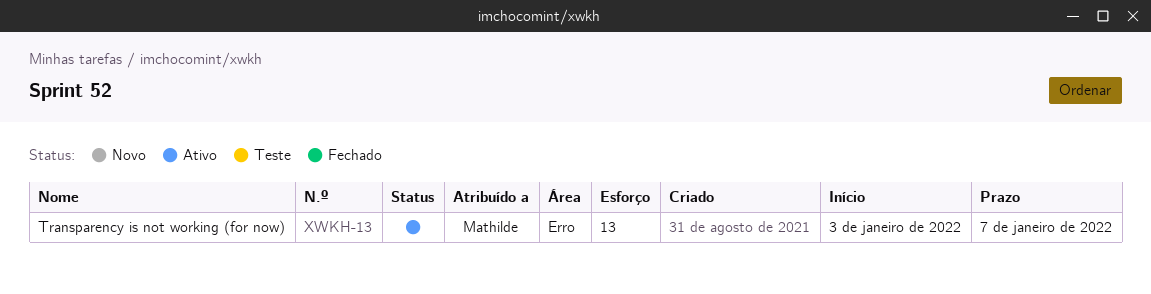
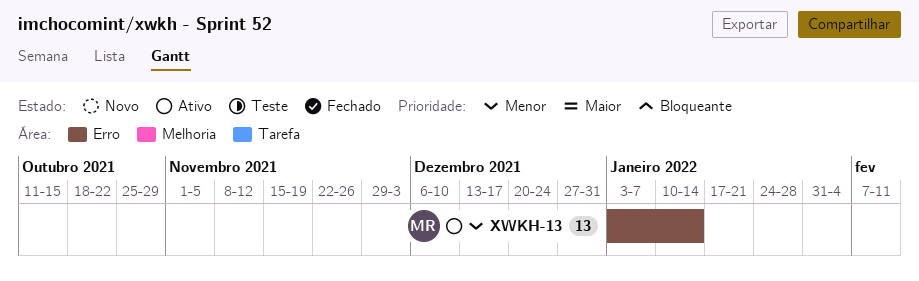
XWKH-13, due: Jan 7 -> Jan 14

